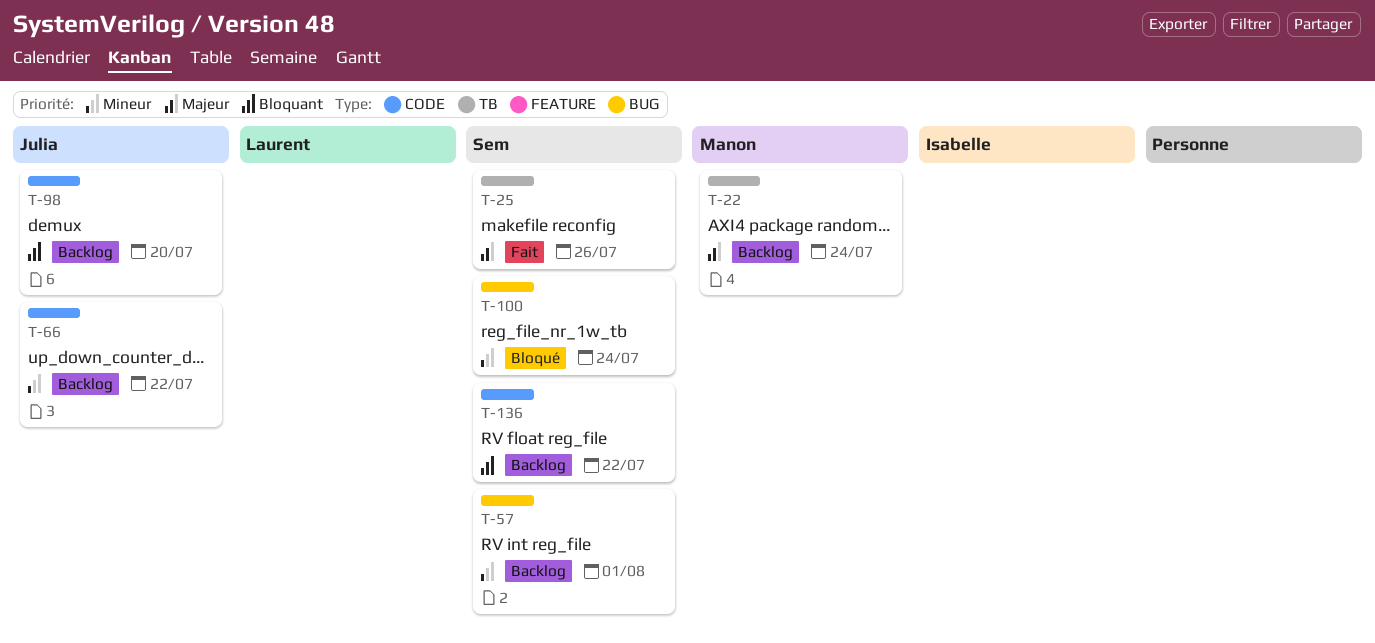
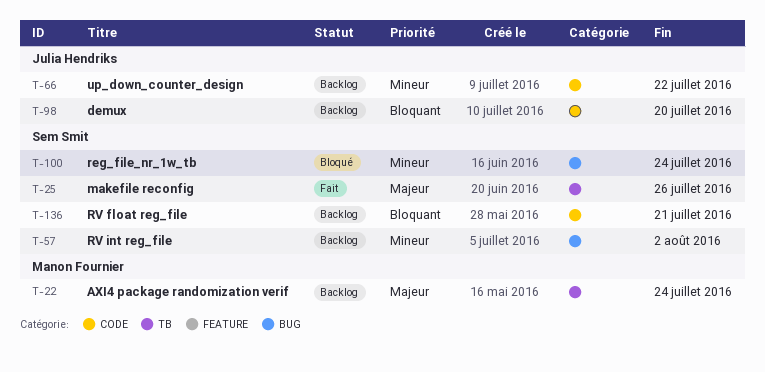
T-57, due: Aug 1 -> Aug 2
T-136, due: Jul 22 -> Jul 21

